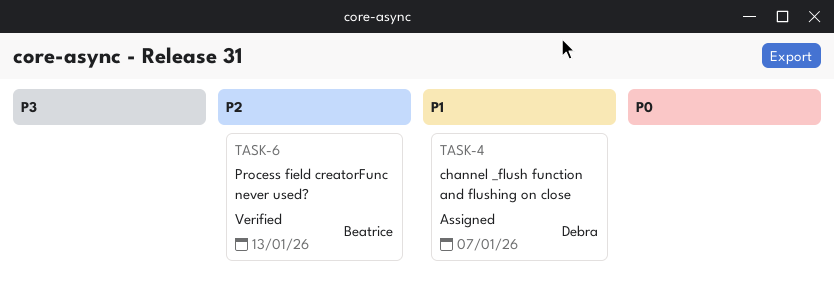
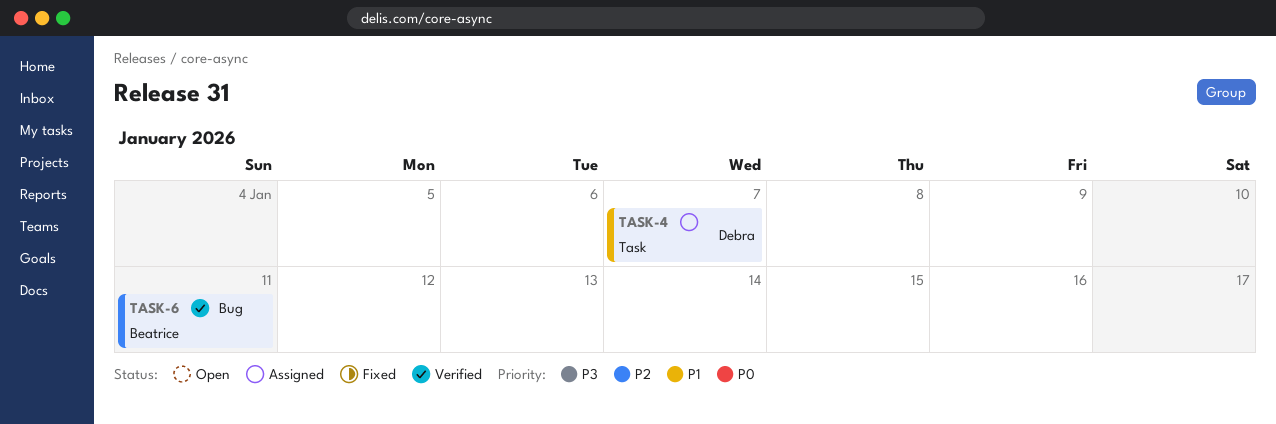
TASK-6, due: Jan 13 -> Jan 11

